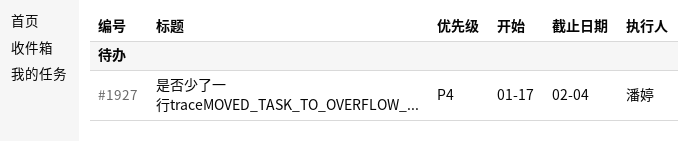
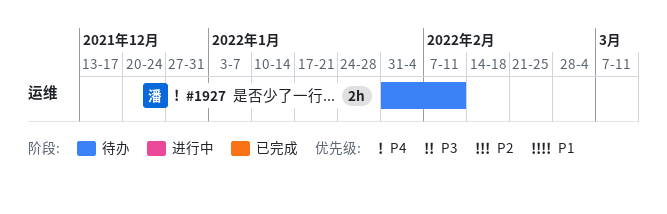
#1927, start: Jan 17 -> Jan 31
#1927, due: Feb 4 -> Feb 11

